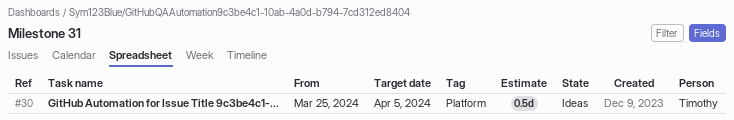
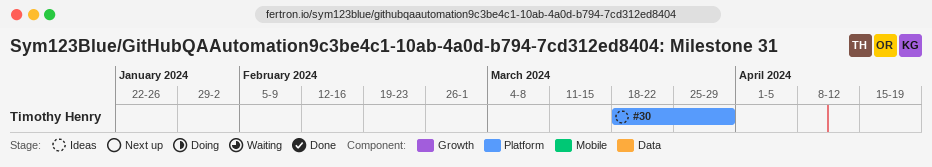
#30, start: Mar 25 -> Mar 18
#30, due: Apr 5 -> Mar 29

